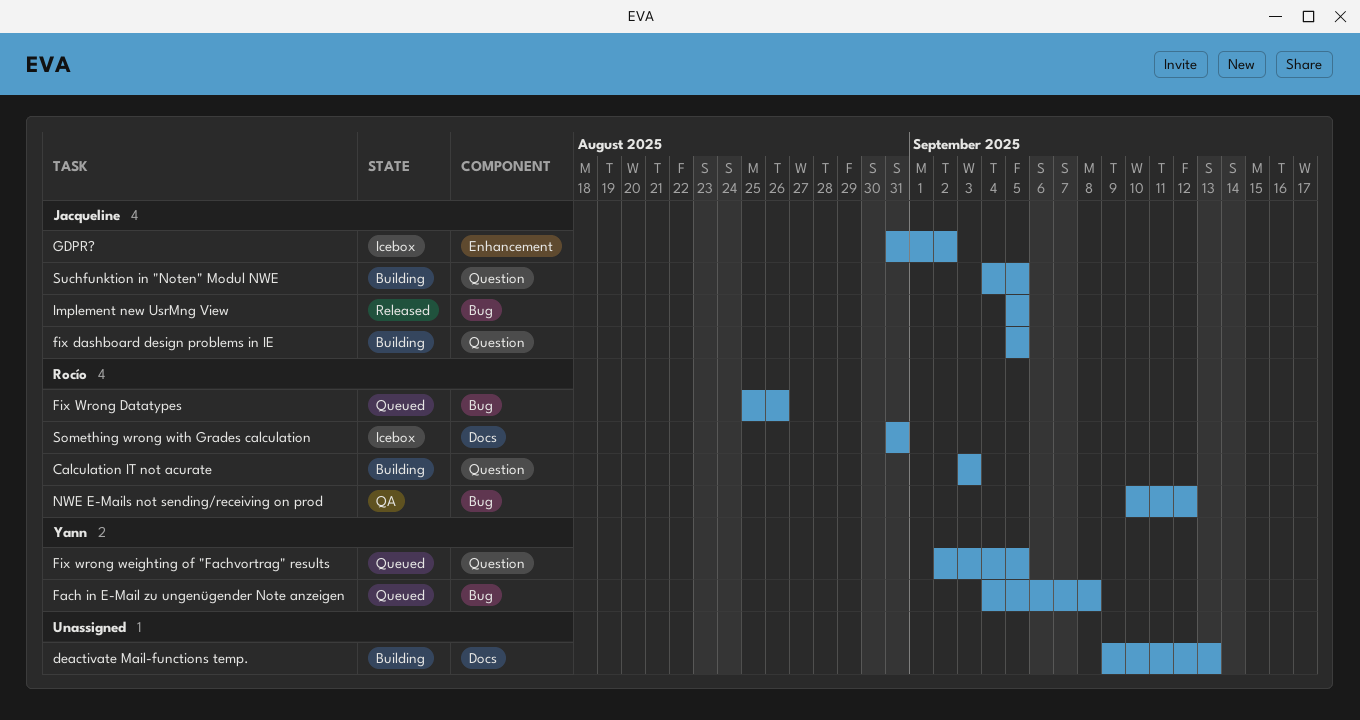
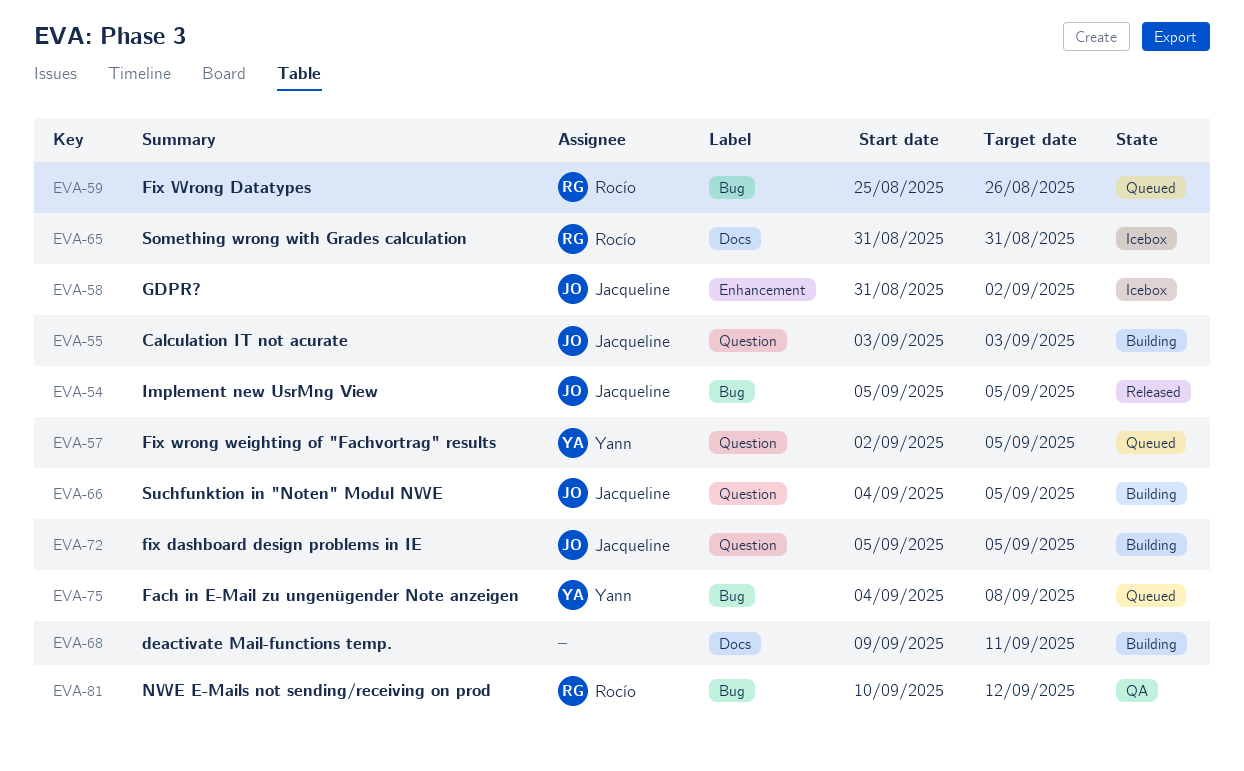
Calculation IT not acurate, owner: Rocío -> Jacqueline
deactivate Mail-functions temp., due: Sep 13 -> Sep 11

